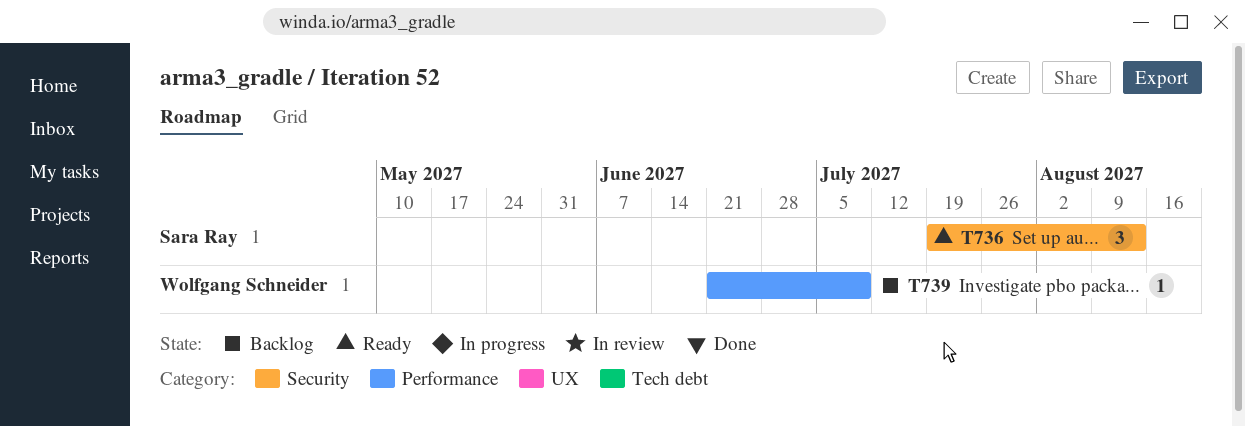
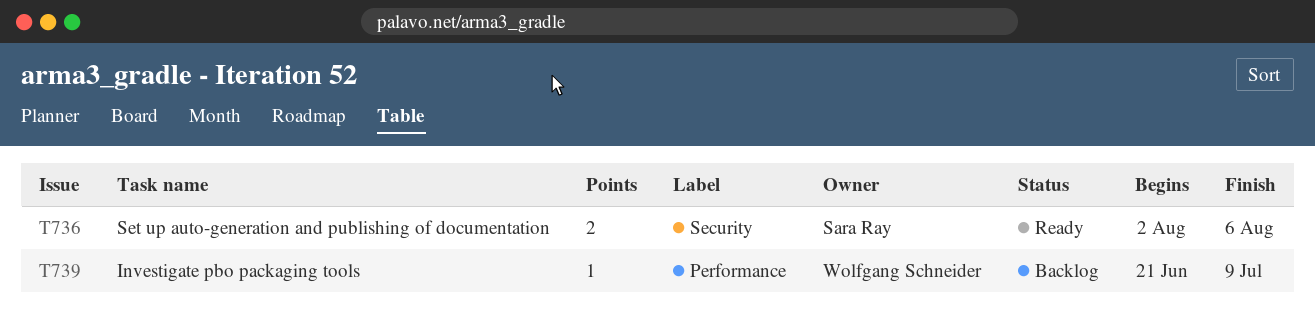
T736, estimate: 3 -> 2
T736, start: Jul 19 -> Aug 2
T736, due: Aug 13 -> Aug 6

